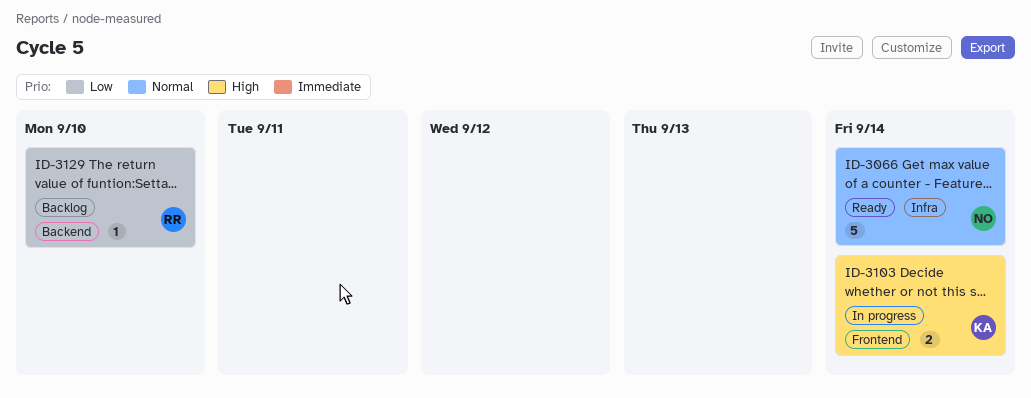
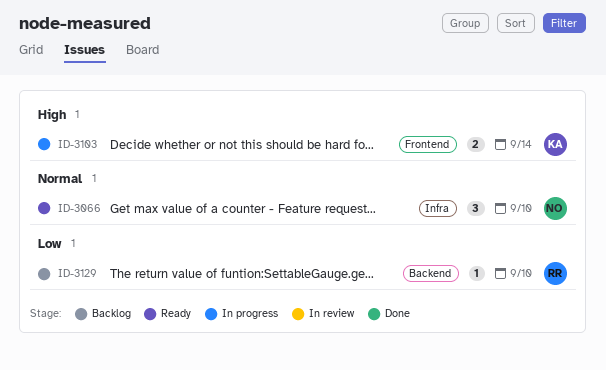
ID-3066, estimate: 5 -> 3
ID-3066, due: Sep 14 -> Sep 10

